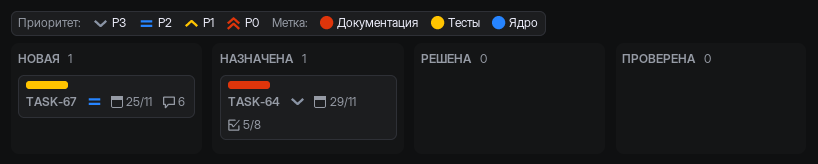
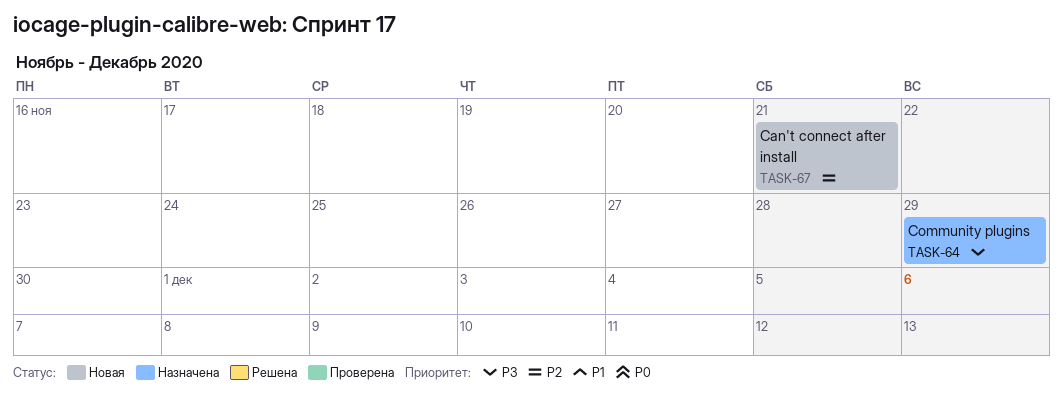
TASK-67, due: Nov 25 -> Nov 21

